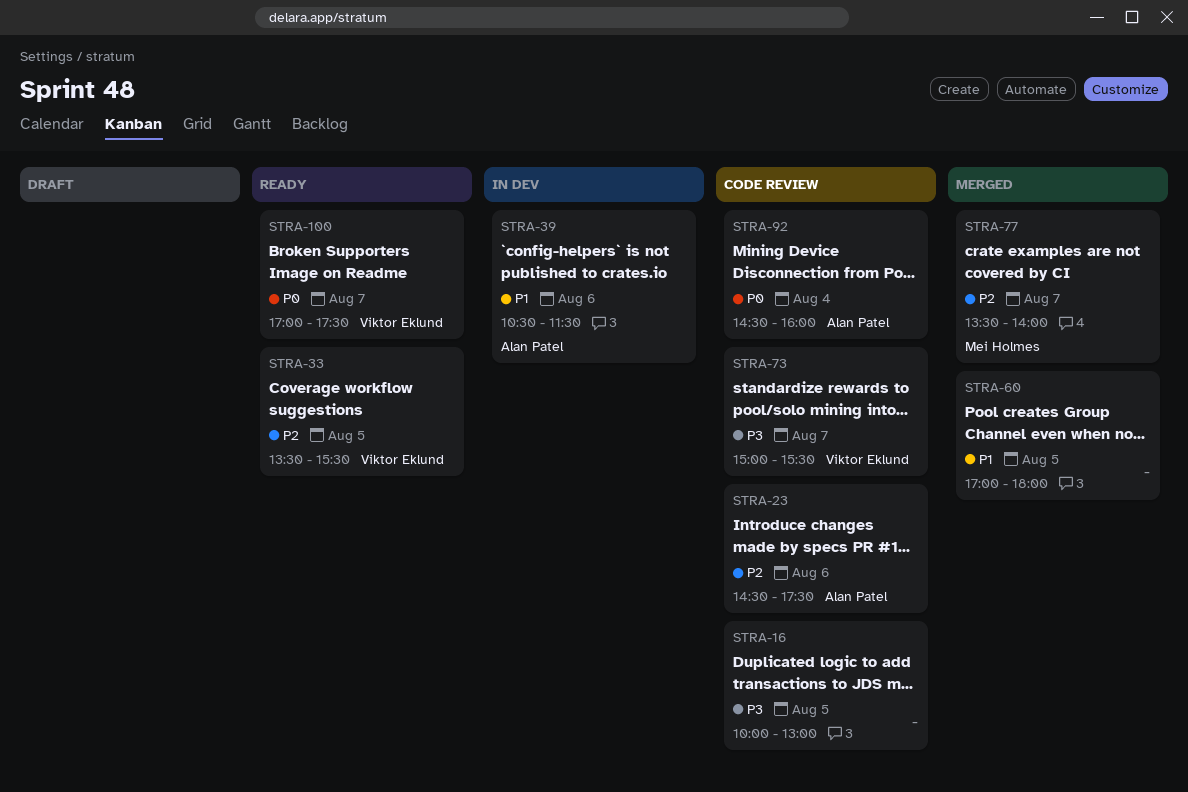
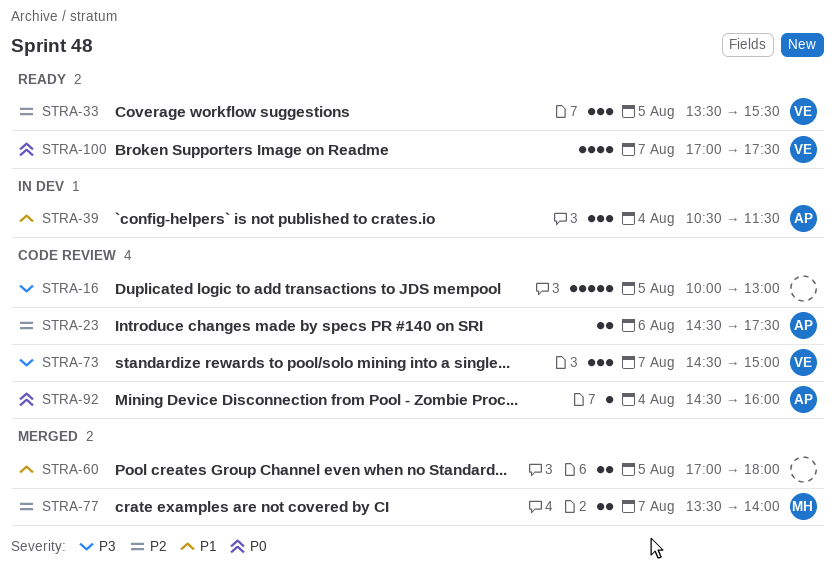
STRA-39, day: Aug 6 -> Aug 4
STRA-73, begins: 15:00 -> 14:30
STRA-73, ends: 15:30 -> 15:00

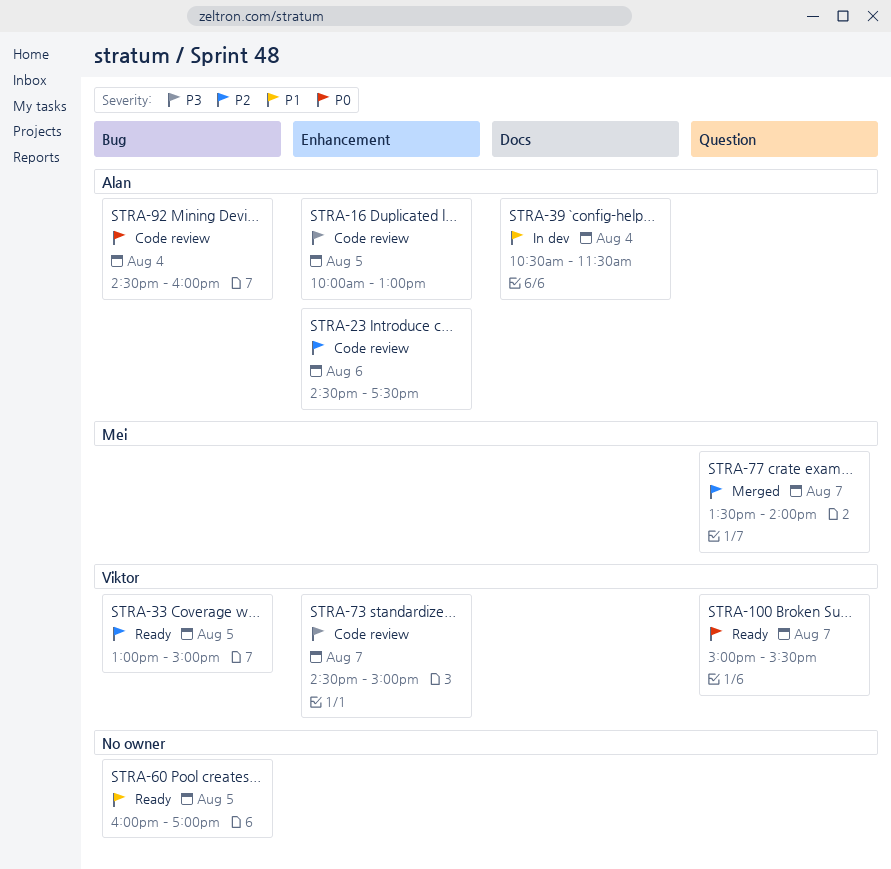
STRA-16, owner: none -> Alan
STRA-33, begins: 13:30 -> 13:00
STRA-33, ends: 15:30 -> 15:00
STRA-60, status: Merged -> Ready
STRA-60, begins: 17:00 -> 16:00
STRA-60, ends: 18:00 -> 17:00
STRA-100, begins: 17:00 -> 15:00
STRA-100, ends: 17:30 -> 15:30

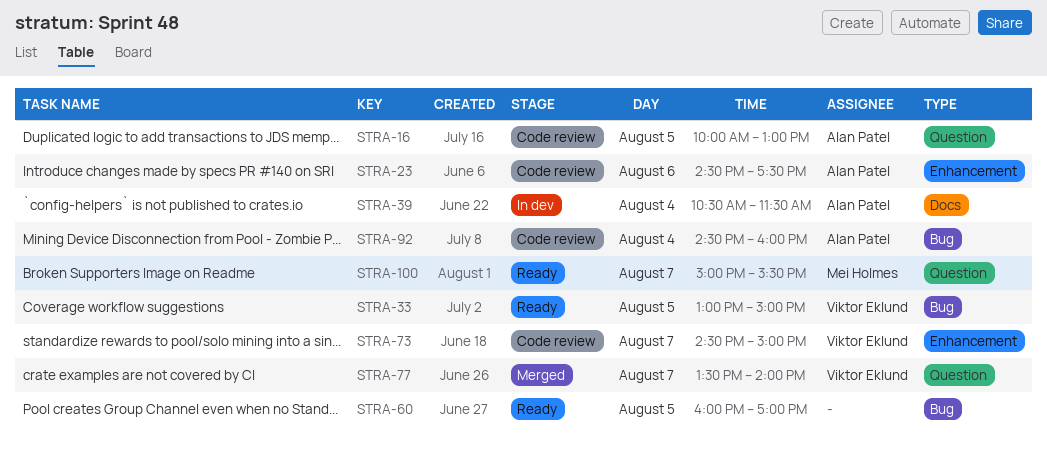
STRA-16, label: Enhancement -> Question
STRA-77, owner: Mei Holmes -> Viktor Eklund
STRA-100, owner: Viktor Eklund -> Mei Holmes

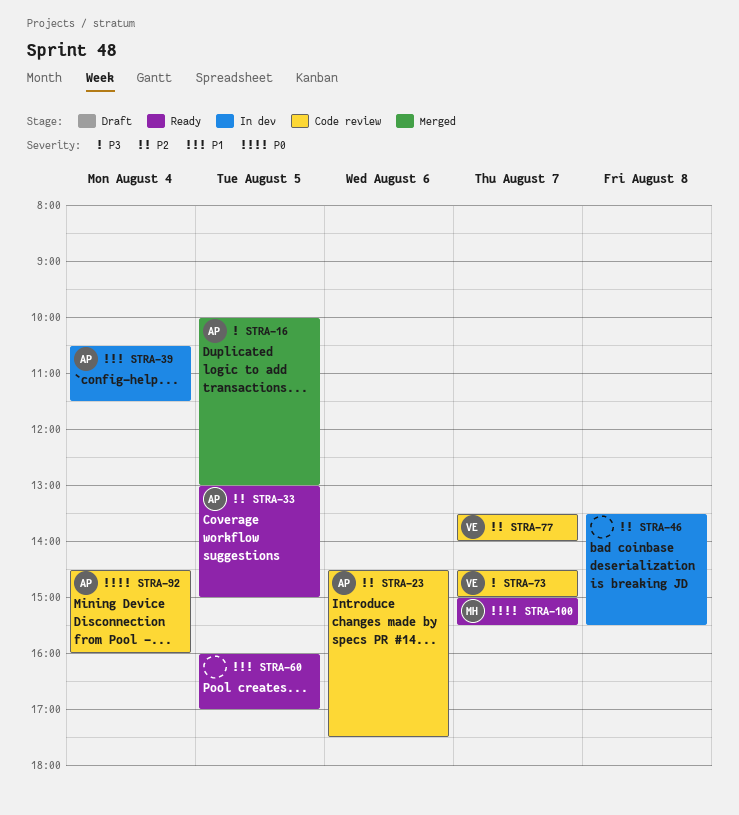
STRA-16, status: Code review -> Merged
STRA-33, owner: Viktor Eklund -> Alan Patel
STRA-46: none -> present
STRA-77, status: Merged -> Code review

